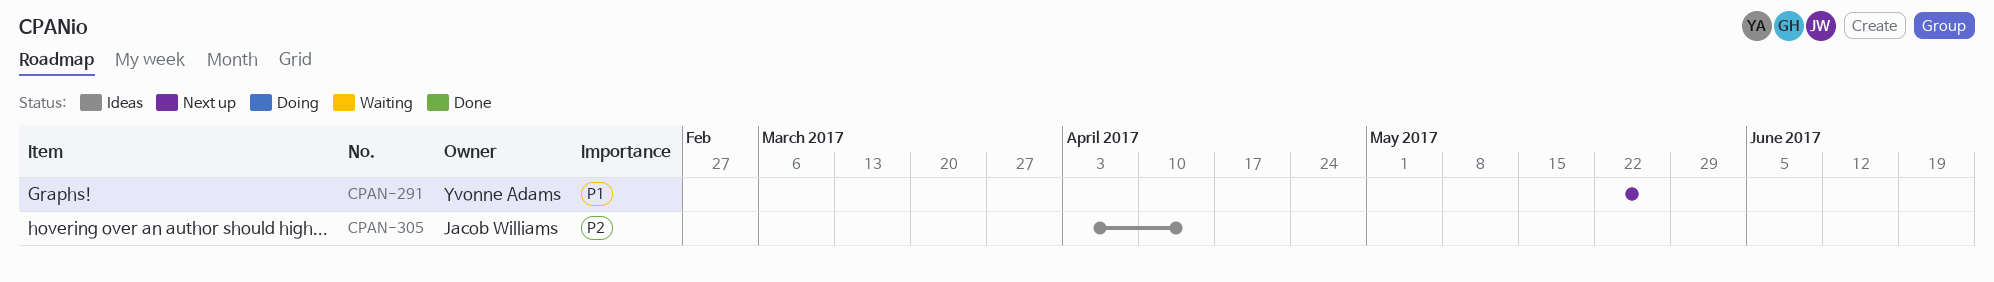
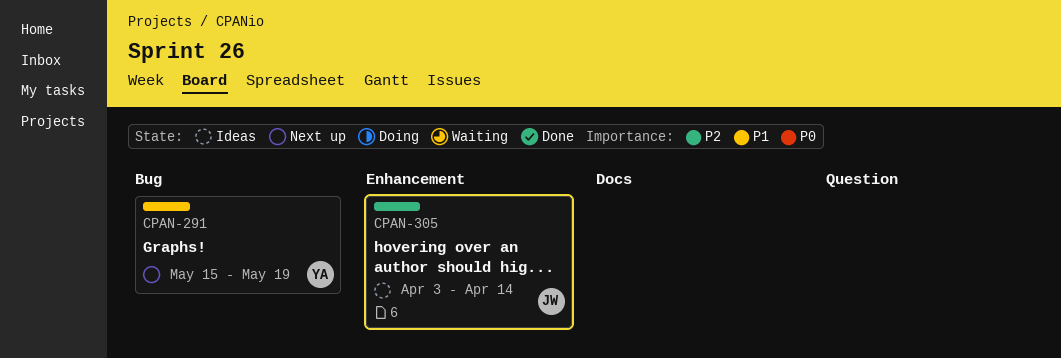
CPAN-291, start: May 22 -> May 15
CPAN-291, due: May 26 -> May 19

